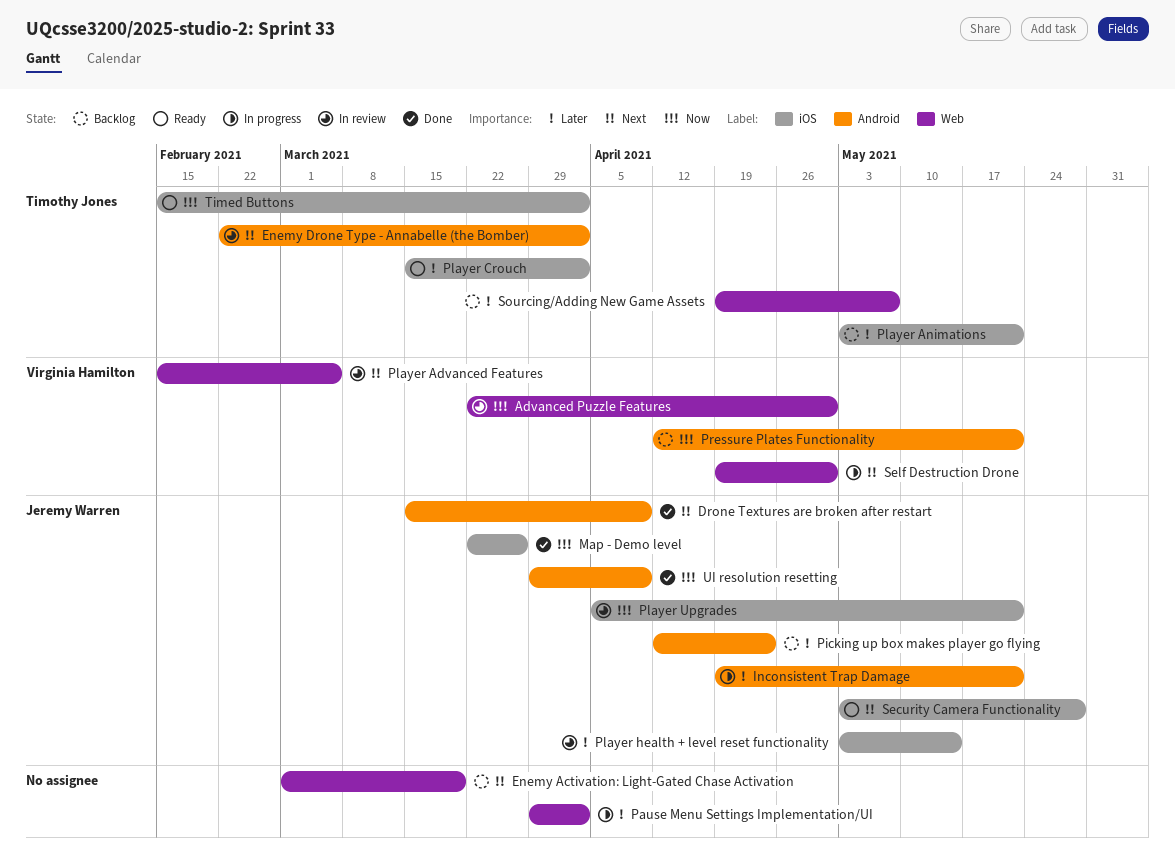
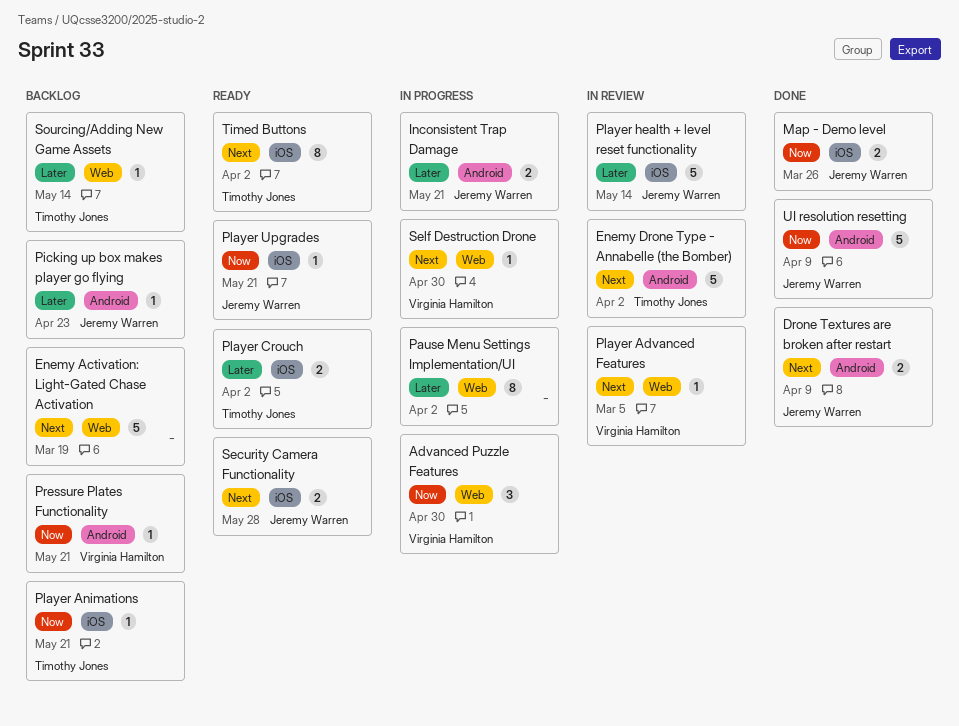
Advanced Puzzle Features, status: In review -> In progress
Player Animations, priority: Later -> Now
Player Upgrades, status: In review -> Ready
Sourcing/Adding New Game Assets, due: May 7 -> May 14
Timed Buttons, priority: Now -> Next

